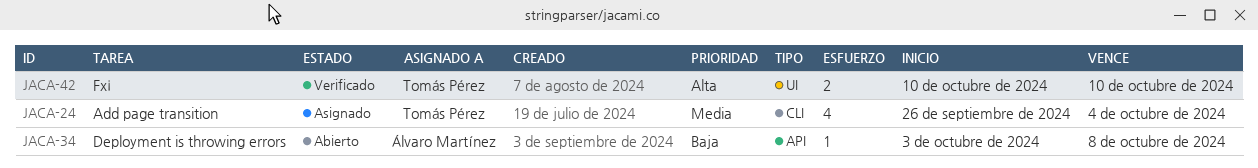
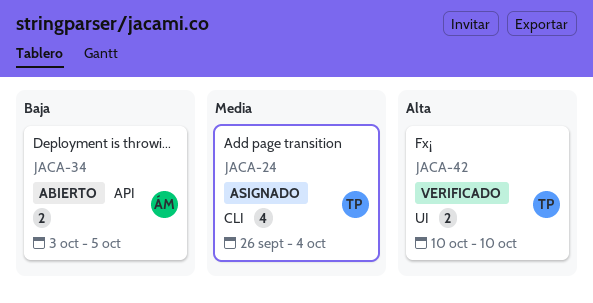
JACA-34, estimate: 1 -> 2
JACA-34, due: Oct 8 -> Oct 5

